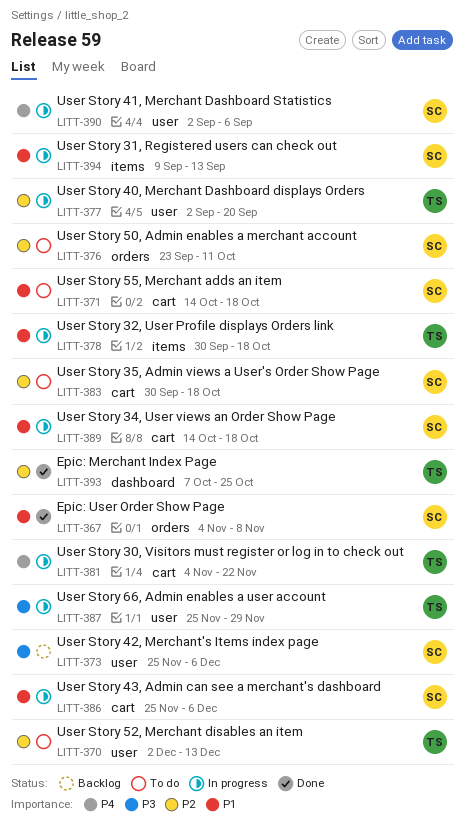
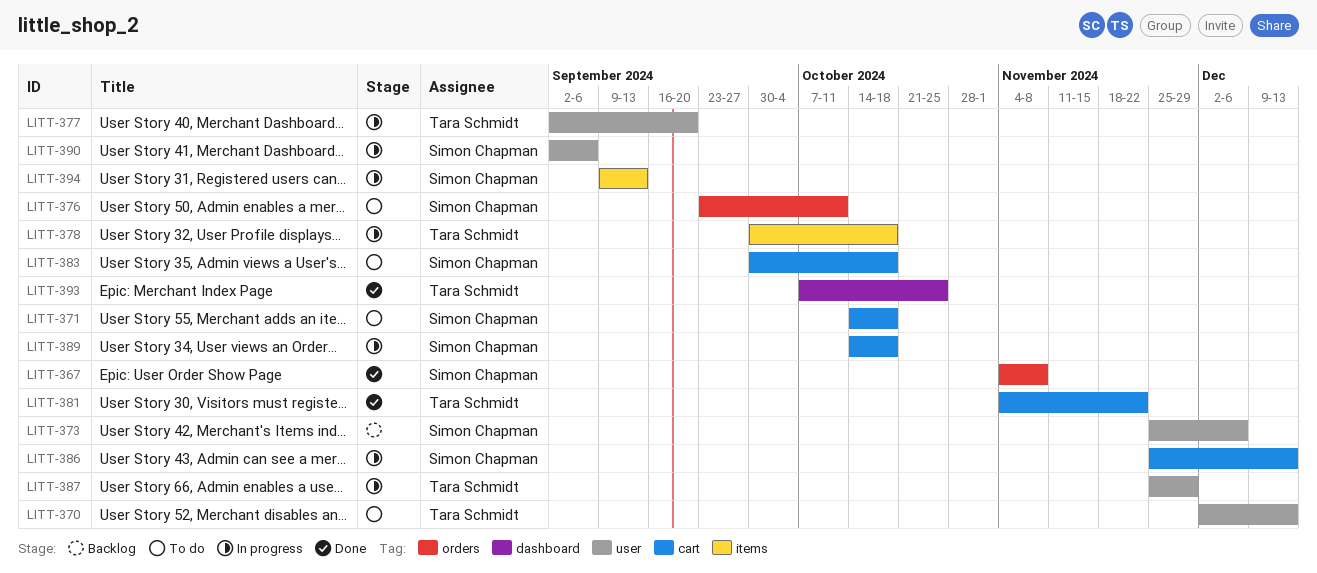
LITT-381, status: In progress -> Done
LITT-386, due: Dec 6 -> Dec 13

